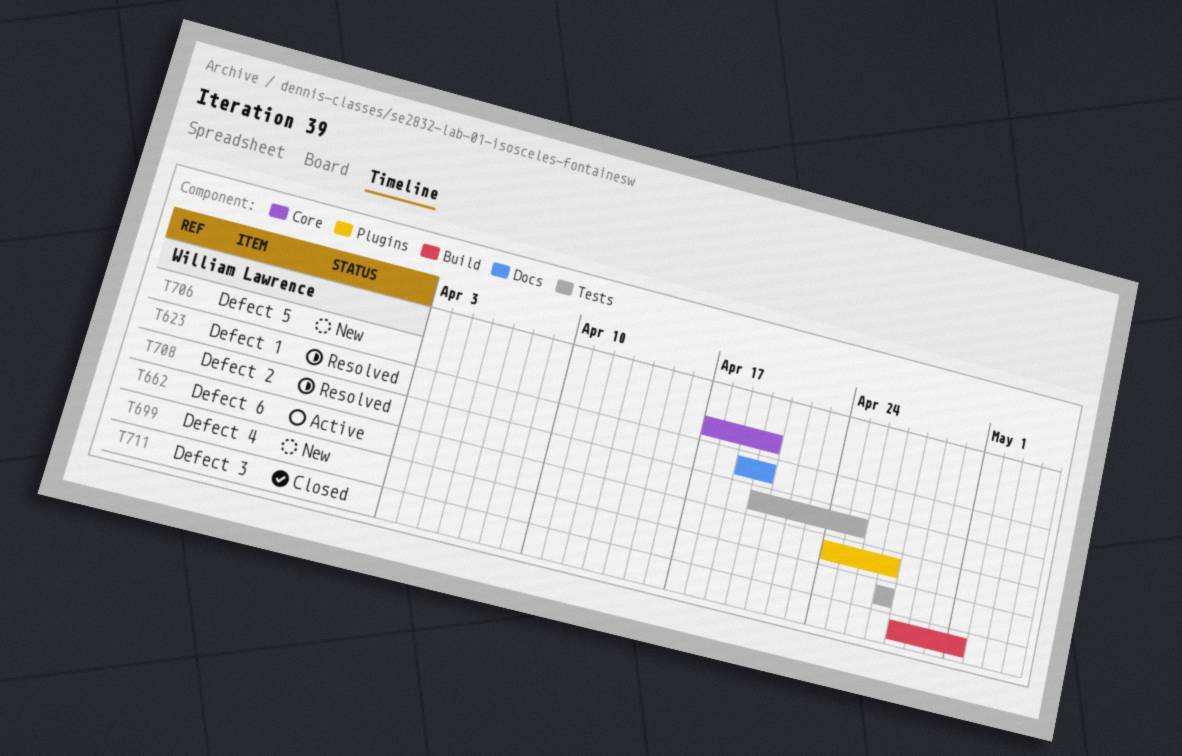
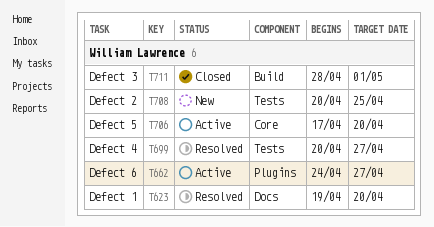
T699, status: New -> Resolved
T699, start: Apr 27 -> Apr 20
T706, status: New -> Active
T708, status: Resolved -> New

